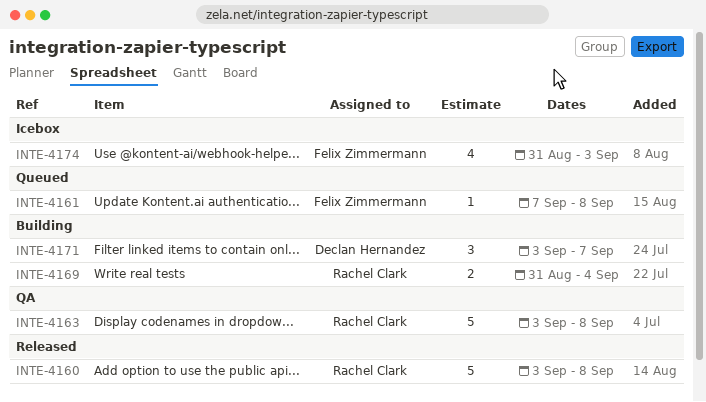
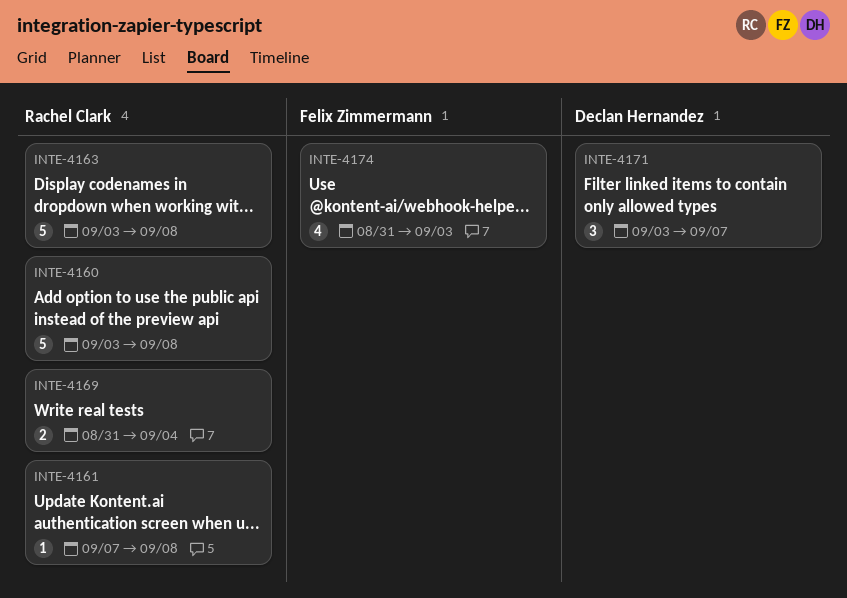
INTE-4161, owner: Felix Zimmermann -> Rachel Clark

